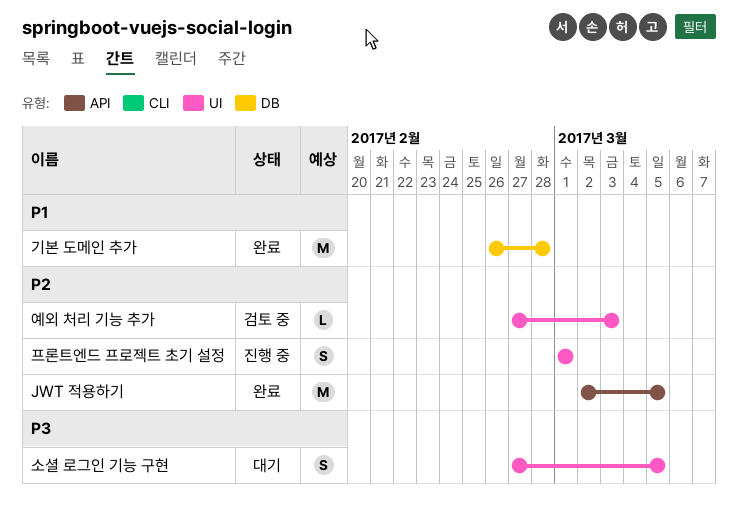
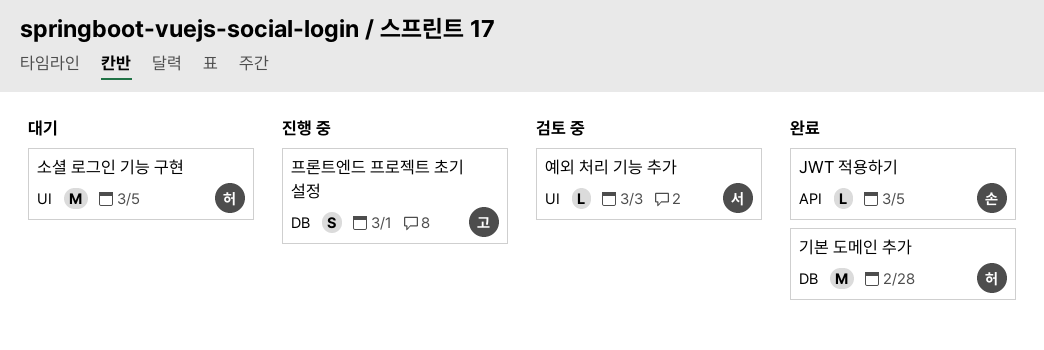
JWT 적용하기, estimate: M -> L
소셜 로그인 기능 구현, estimate: S -> M
프론트엔드 프로젝트 초기 설정, label: UI -> DB

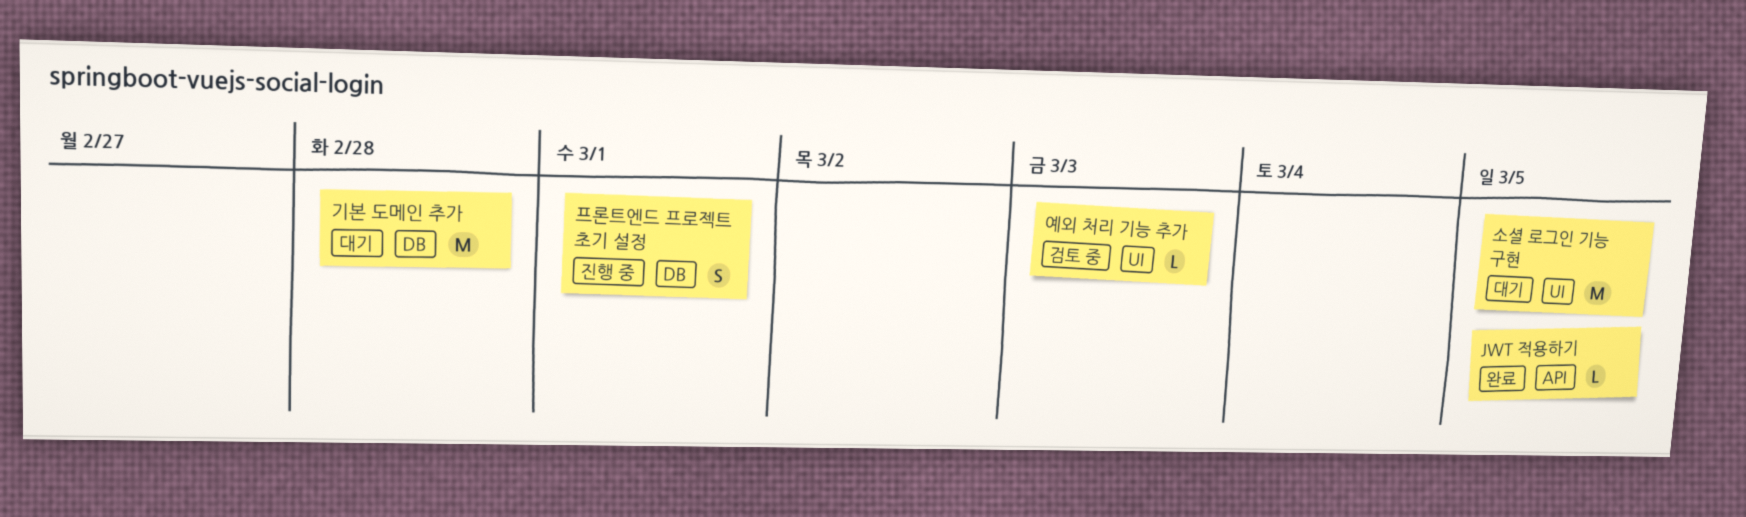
기본 도메인 추가, status: 완료 -> 대기

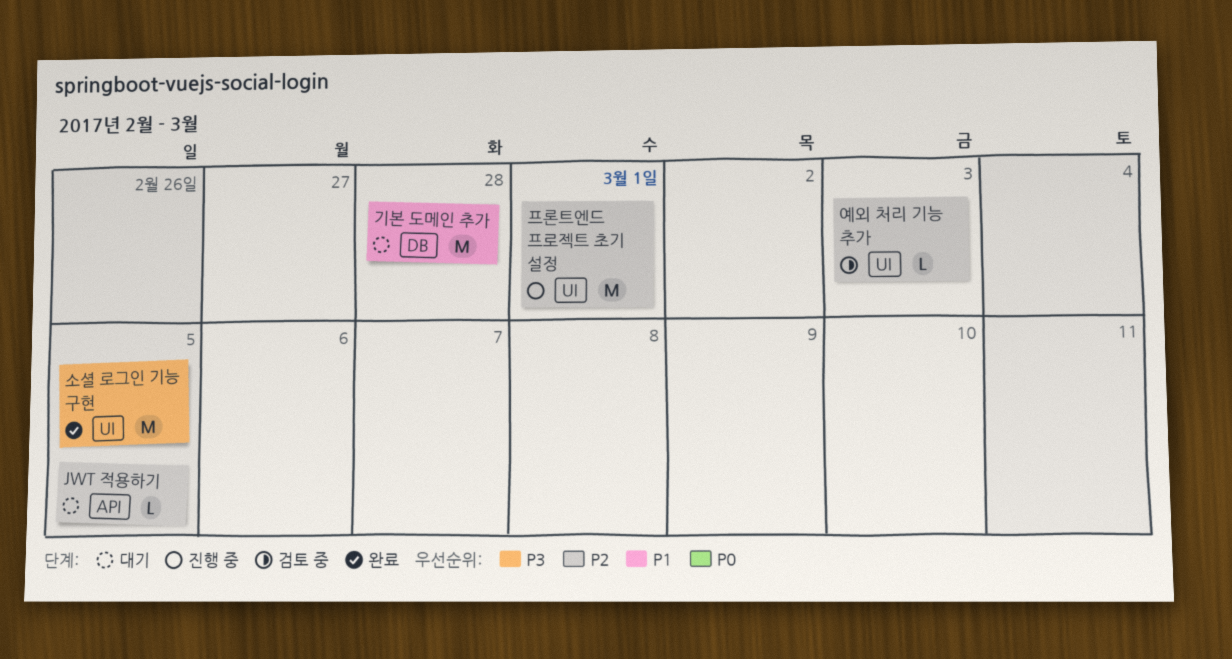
JWT 적용하기, status: 완료 -> 대기
소셜 로그인 기능 구현, status: 대기 -> 완료
프론트엔드 프로젝트 초기 설정, label: DB -> UI
프론트엔드 프로젝트 초기 설정, estimate: S -> M

